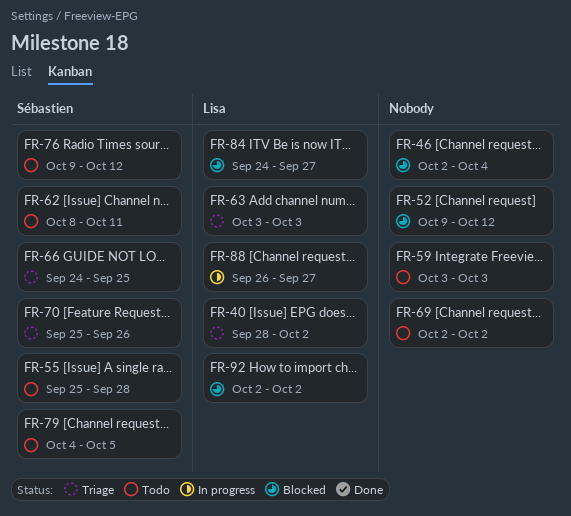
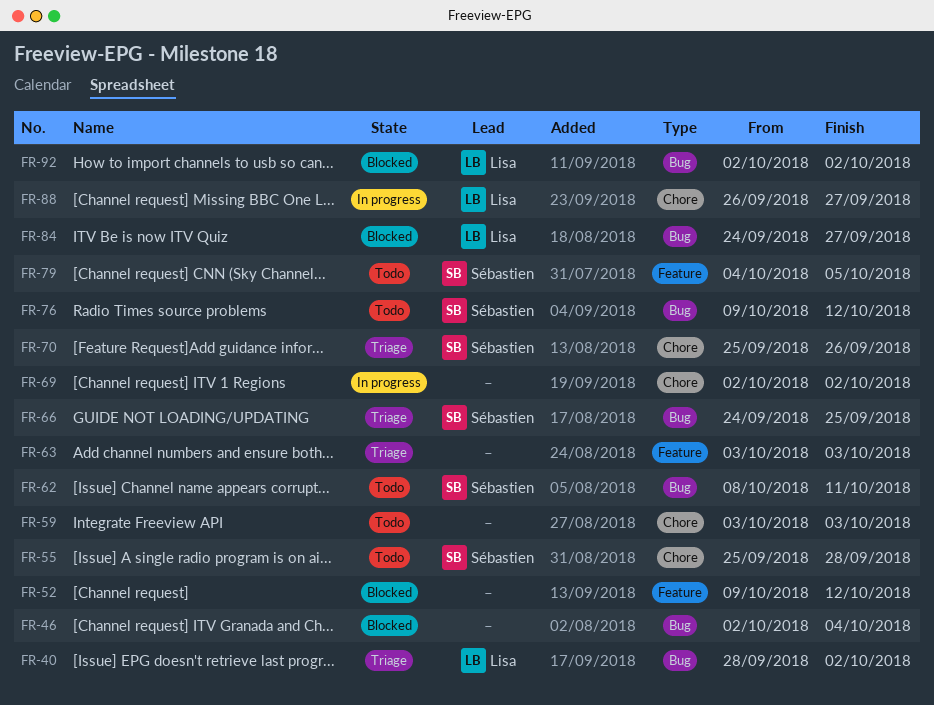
FR-63, owner: Lisa -> none
FR-69, status: Todo -> In progress

